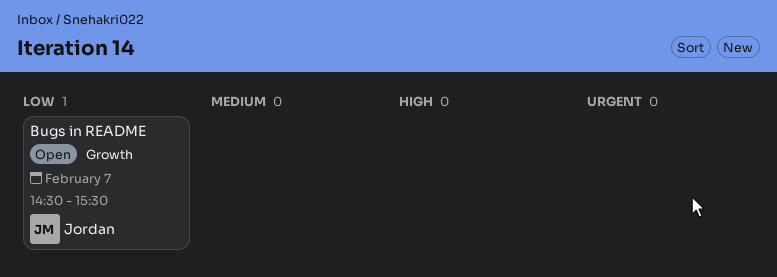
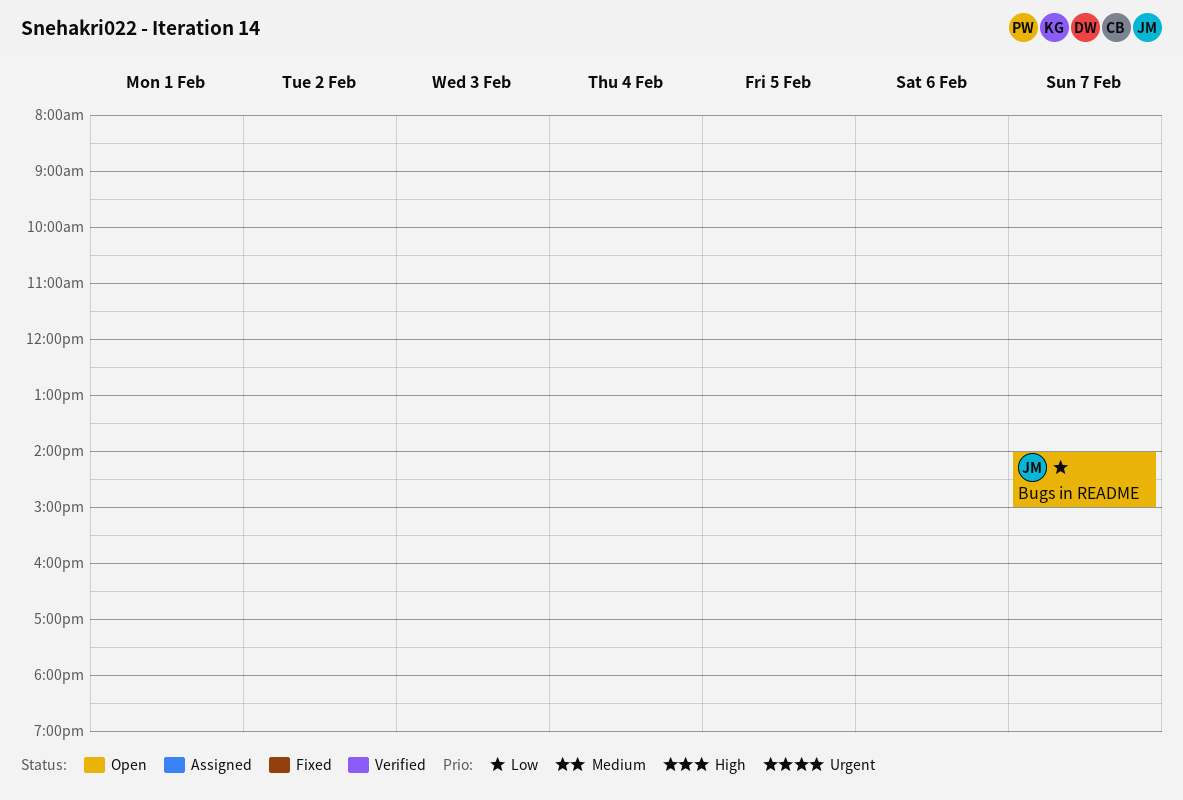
Bugs in README, begins: 14:30 -> 14:00
Bugs in README, ends: 15:30 -> 15:00

